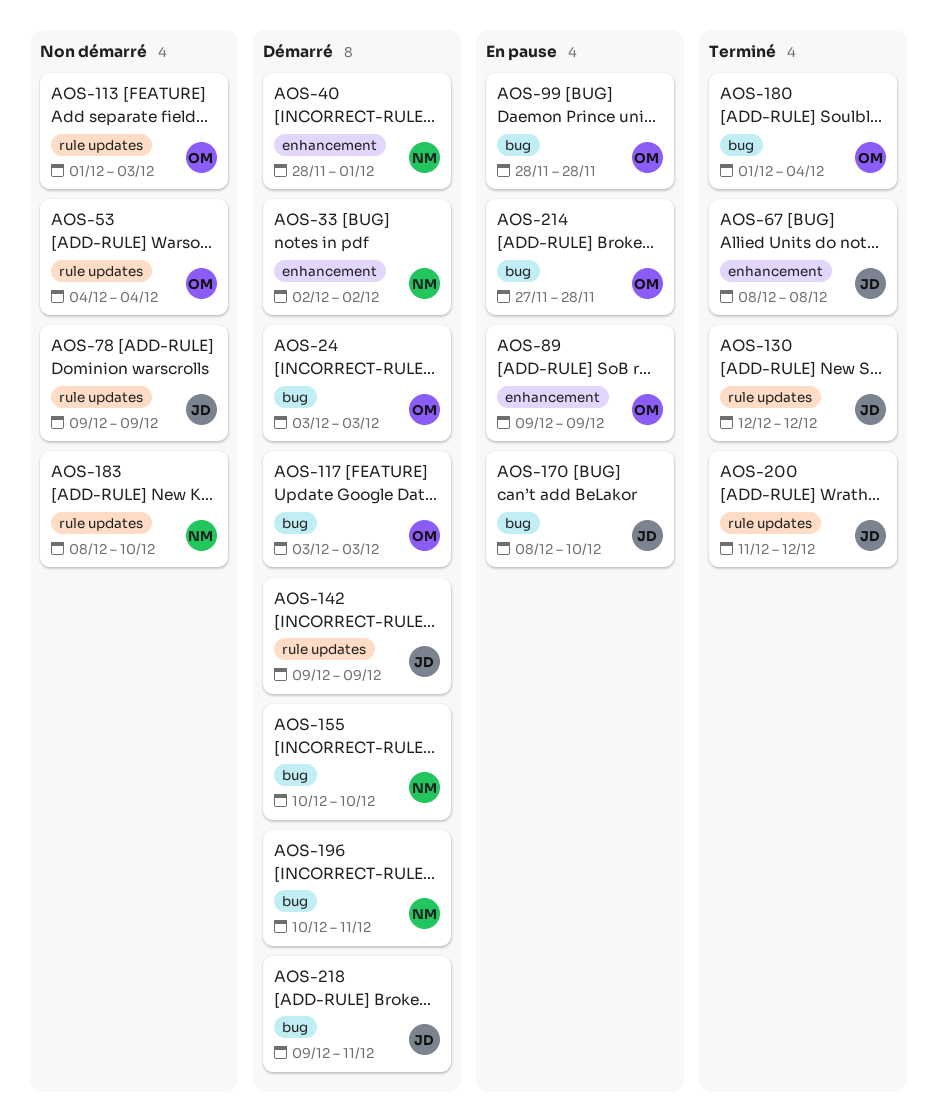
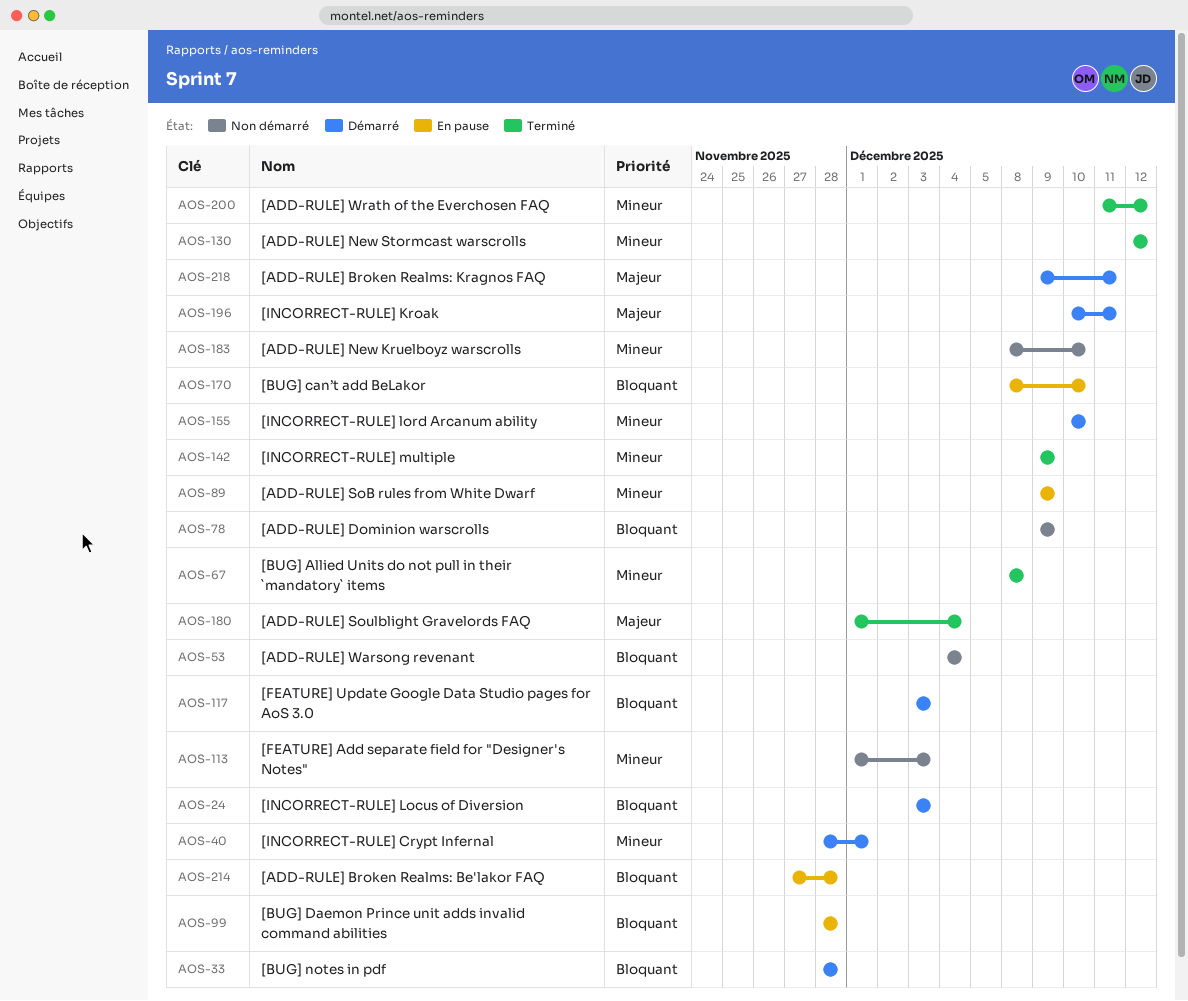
AOS-33, start: Dec 2 -> Nov 28
AOS-33, due: Dec 2 -> Nov 28
AOS-142, status: Démarré -> Terminé

